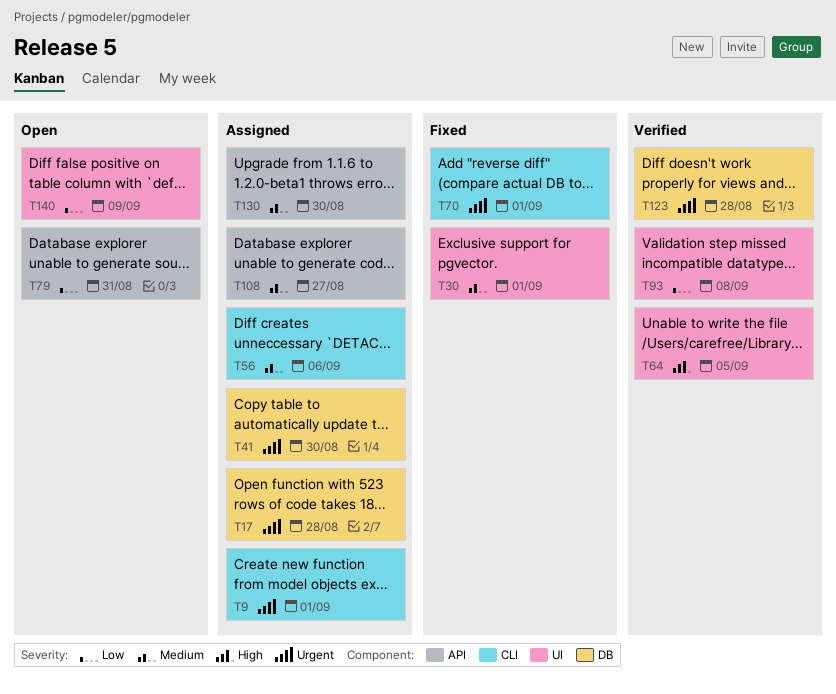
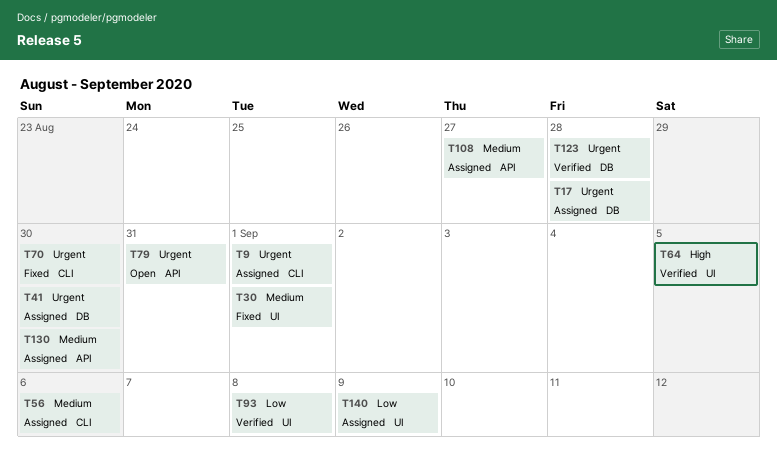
T70, due: Sep 1 -> Aug 30
T79, priority: Low -> Urgent
T140, status: Open -> Assigned

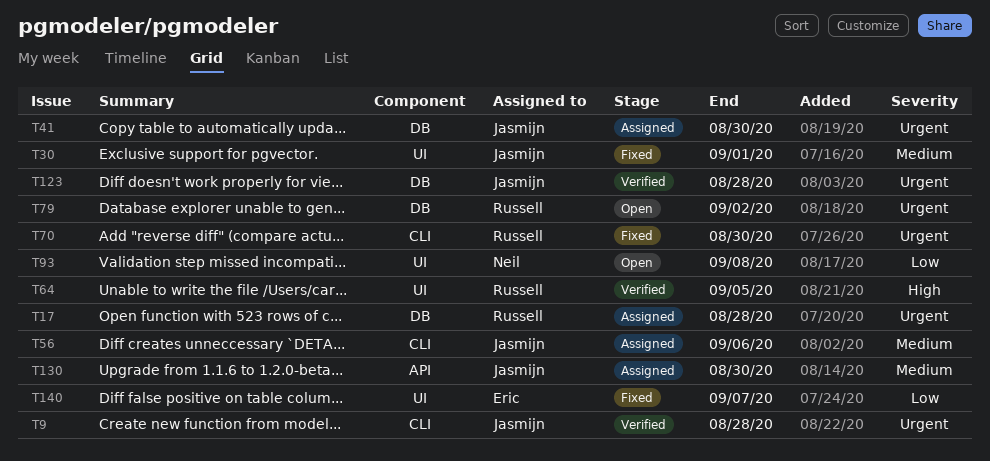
T9, status: Assigned -> Verified
T9, due: Sep 1 -> Aug 28
T79, label: API -> DB
T79, due: Aug 31 -> Sep 2
T93, status: Verified -> Open
T108: present -> none
T140, status: Assigned -> Fixed
T140, due: Sep 9 -> Sep 7

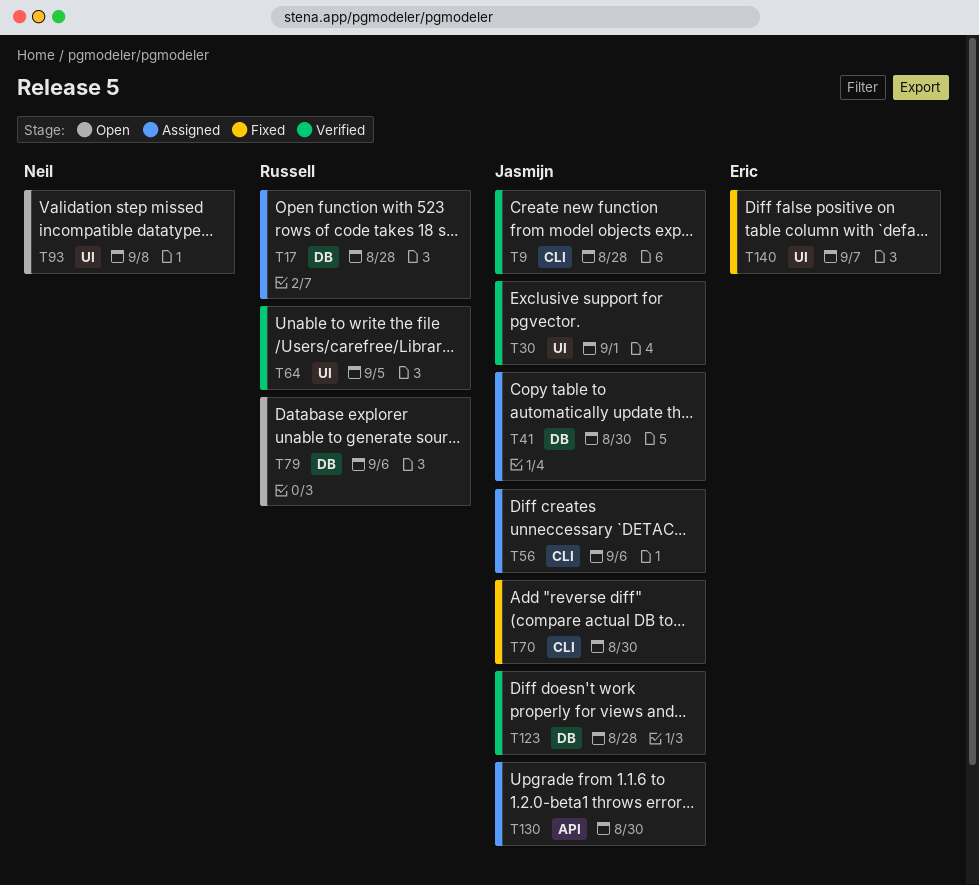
T30, status: Fixed -> Verified
T70, owner: Russell -> Jasmijn
T79, due: Sep 2 -> Sep 6

